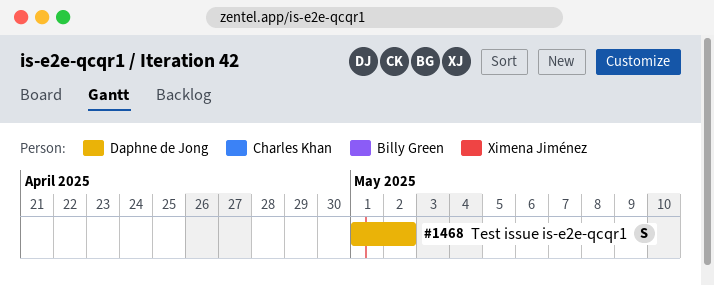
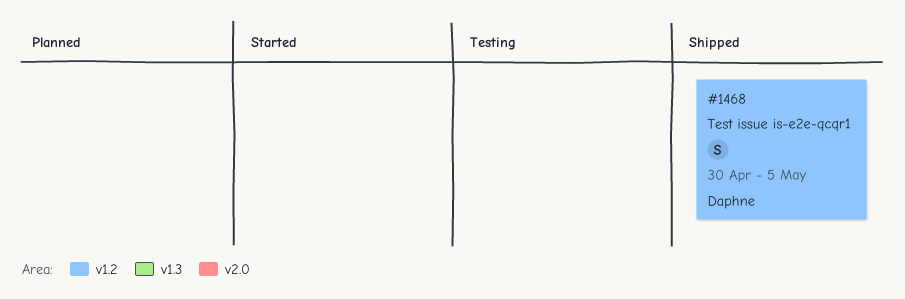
#1468, start: May 1 -> Apr 30
#1468, due: May 2 -> May 5

